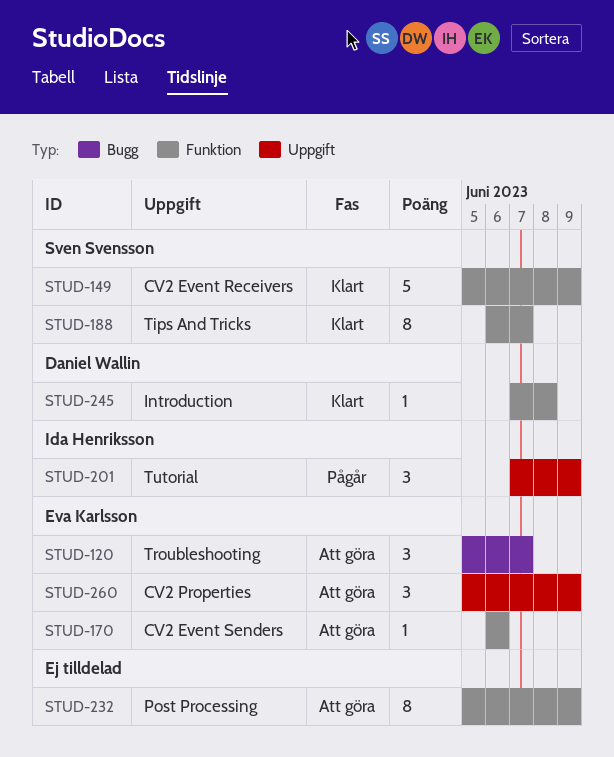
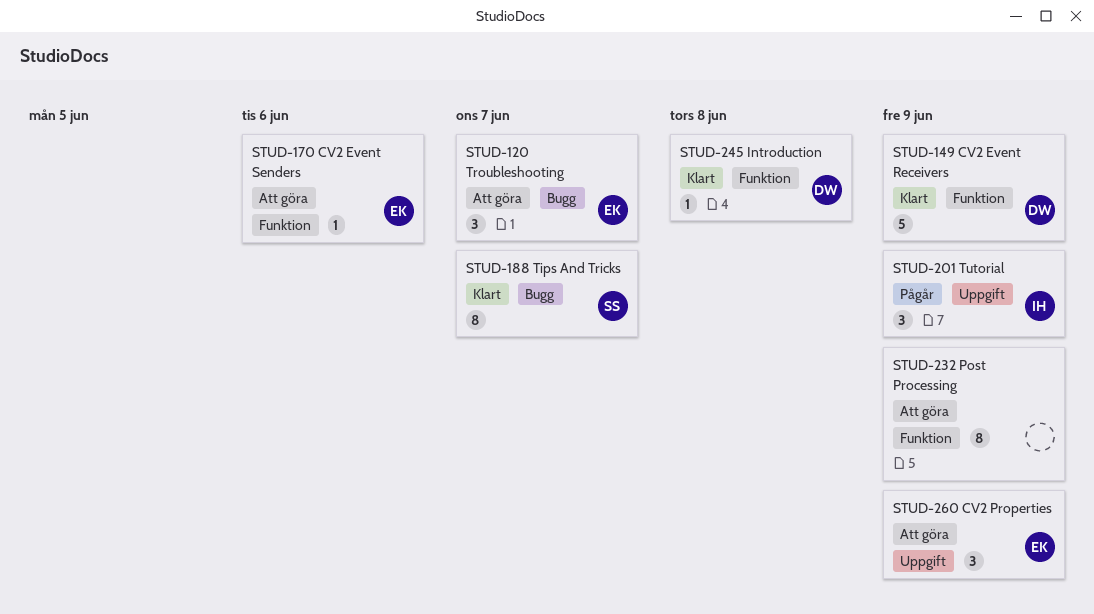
STUD-149, owner: Sven Svensson -> Daniel Wallin
STUD-188, label: Funktion -> Bugg

